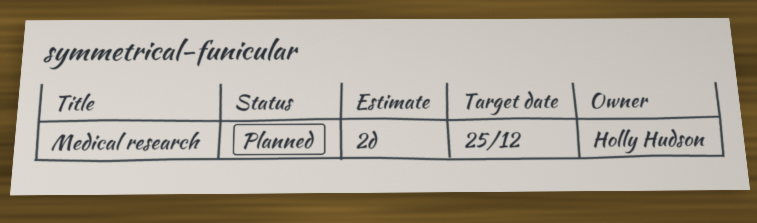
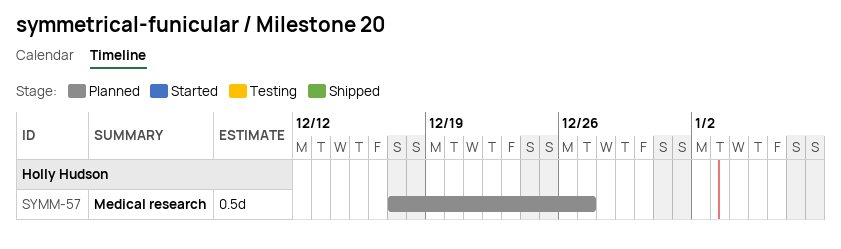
Medical research, estimate: 2d -> 0.5d
Medical research, due: Dec 25 -> Dec 27

